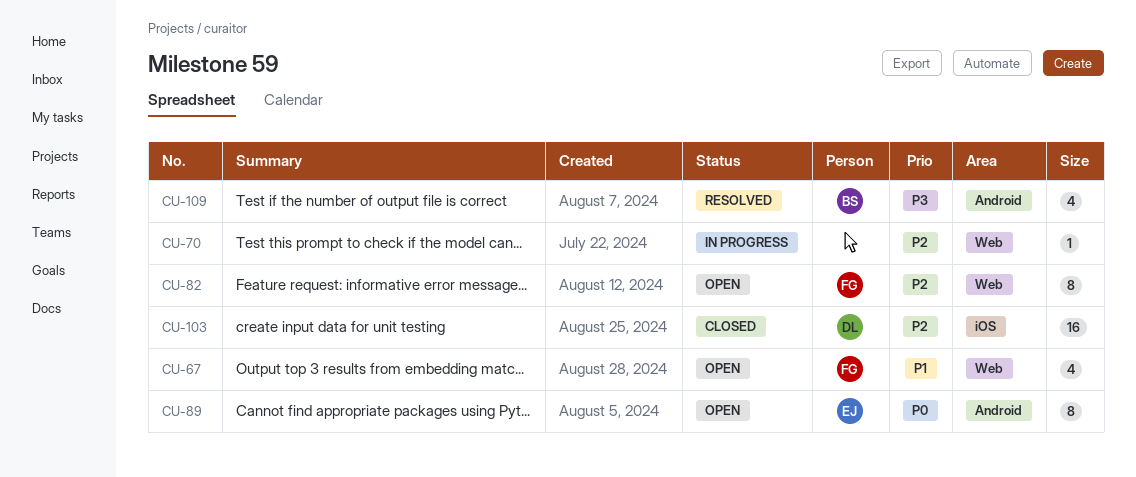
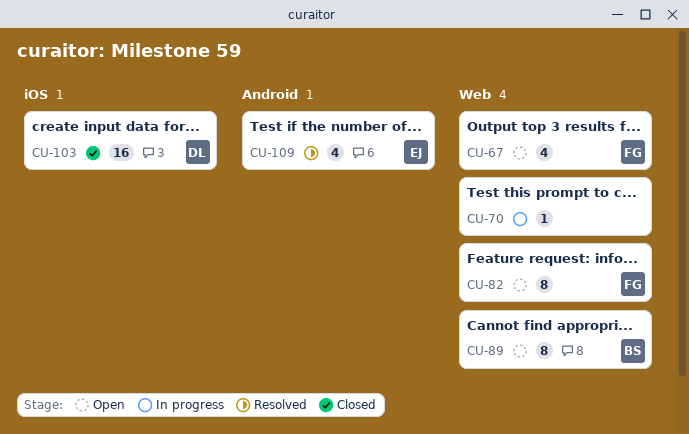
CU-89, owner: EJ -> BS
CU-89, label: Android -> Web
CU-109, owner: BS -> EJ

